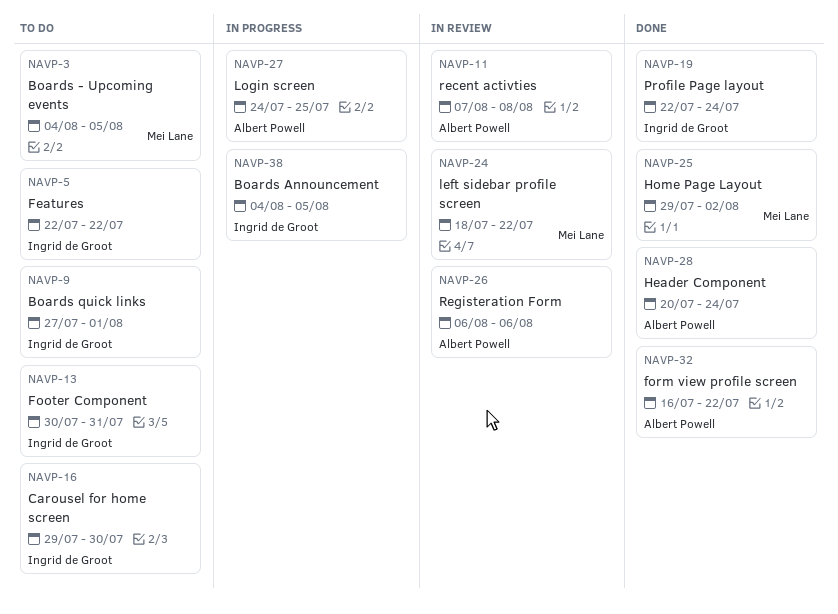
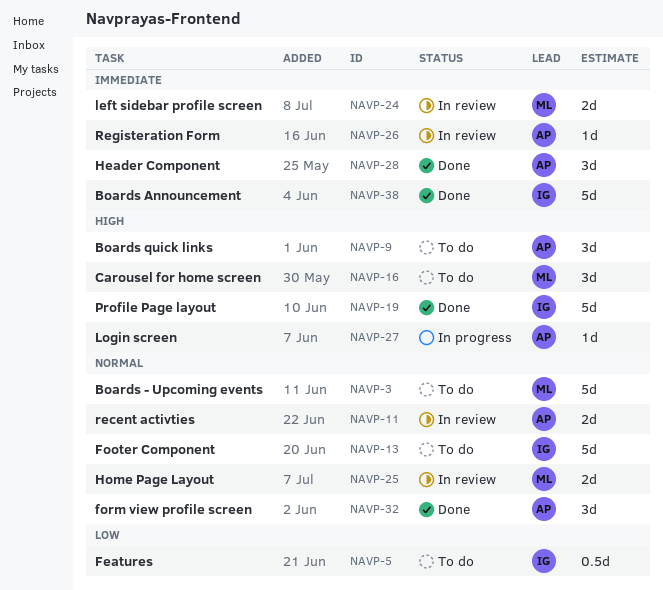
NAVP-9, owner: Ingrid de Groot -> Albert Powell
NAVP-16, owner: Ingrid de Groot -> Mei Lane
NAVP-25, status: Done -> In review
NAVP-38, status: In progress -> Done

